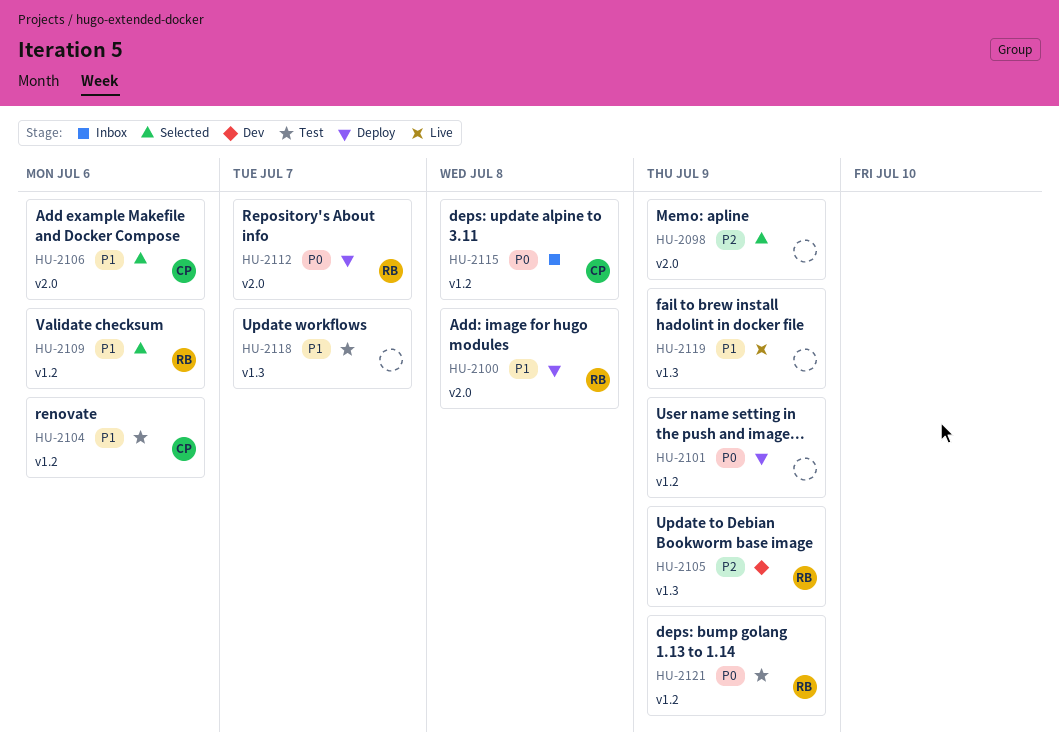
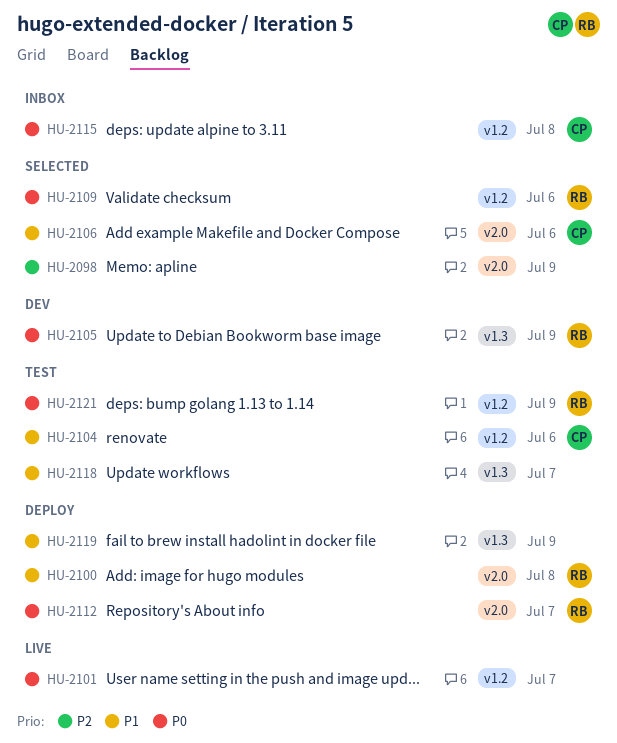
HU-2101, status: Deploy -> Live
HU-2101, due: Jul 9 -> Jul 7
HU-2105, priority: P2 -> P0
HU-2109, priority: P1 -> P0
HU-2119, status: Live -> Deploy

